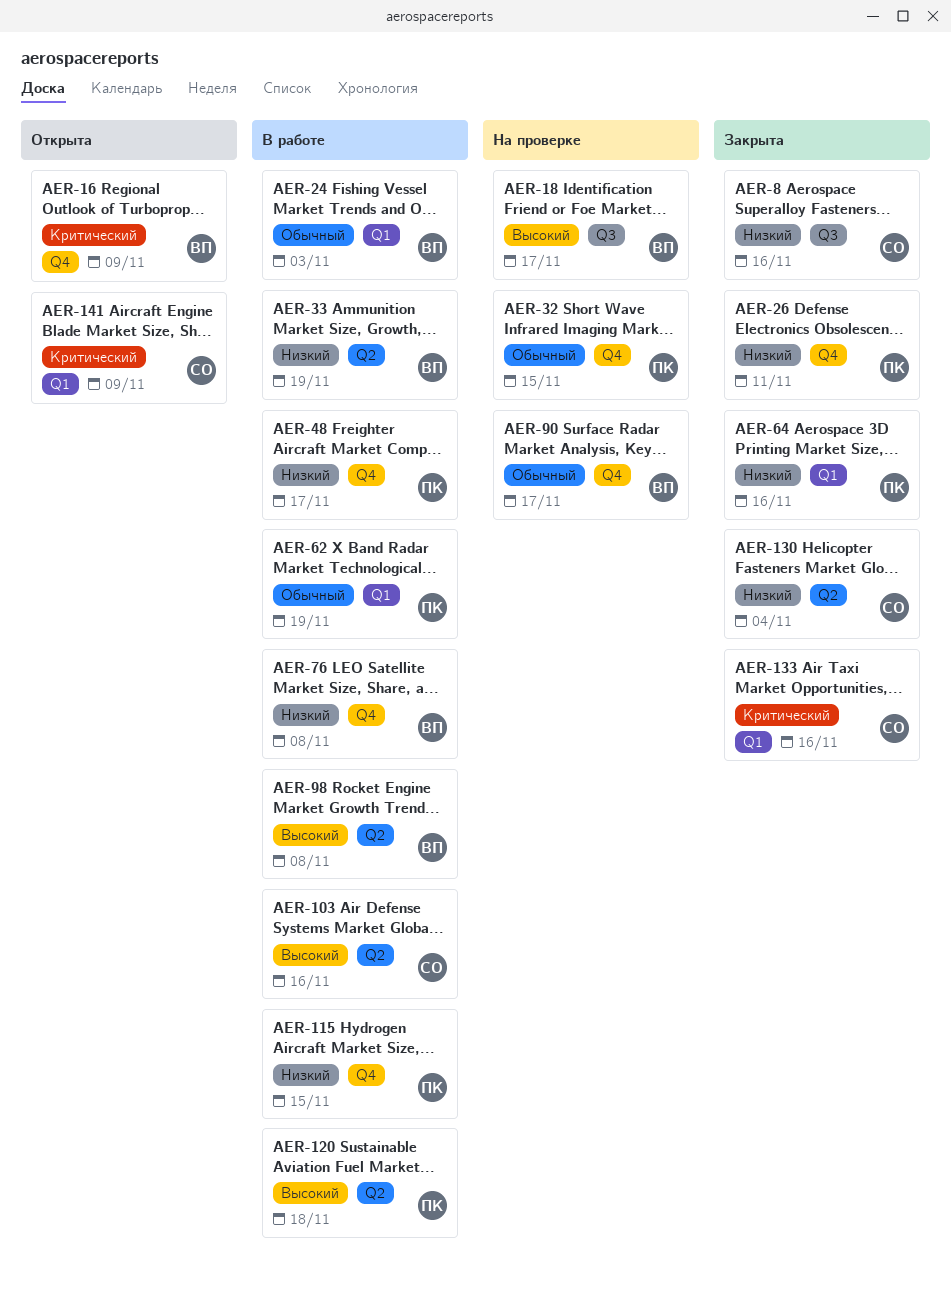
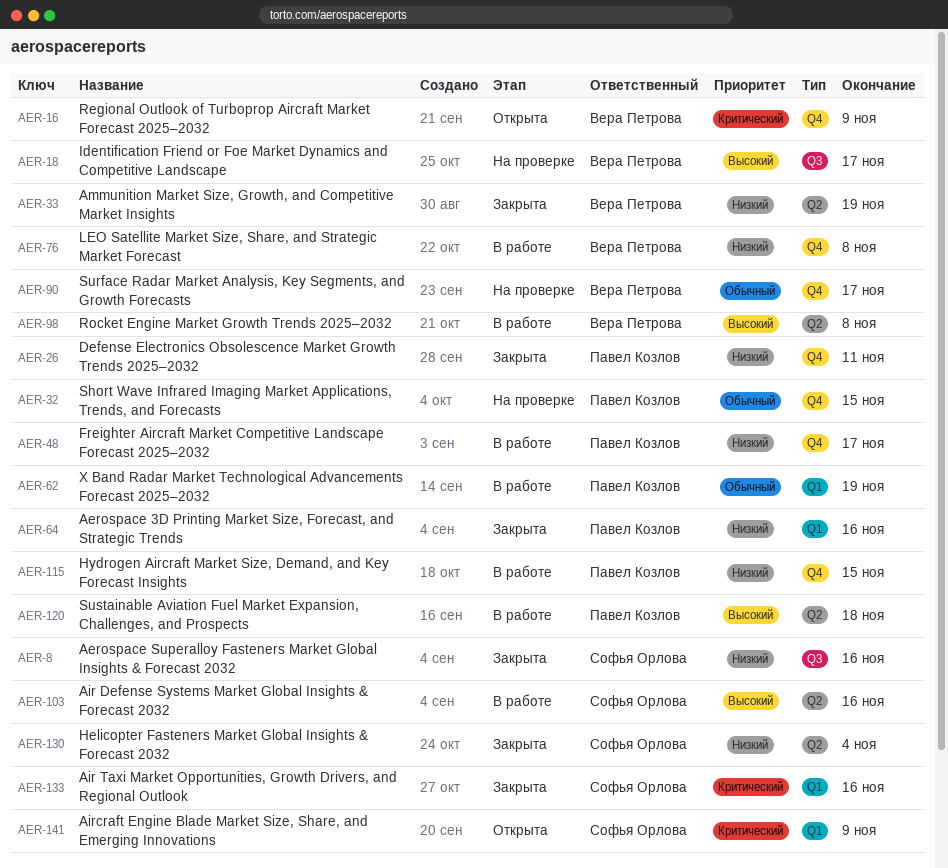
AER-24: present -> none
AER-33, status: В работе -> Закрыта

